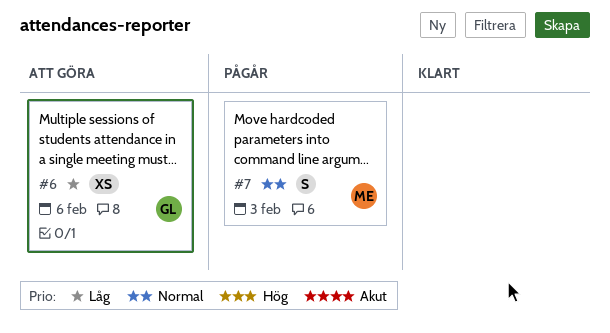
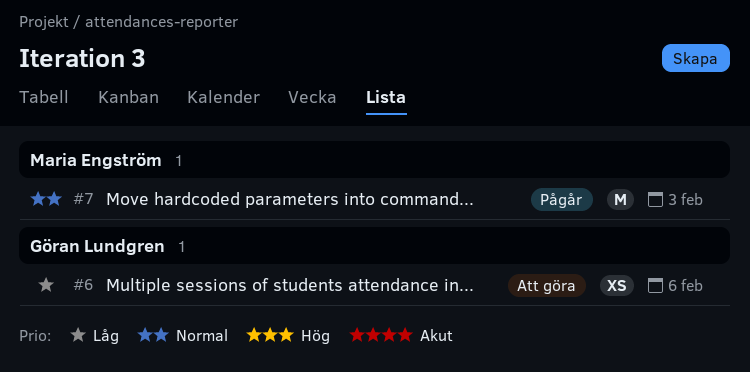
#7, estimate: S -> M

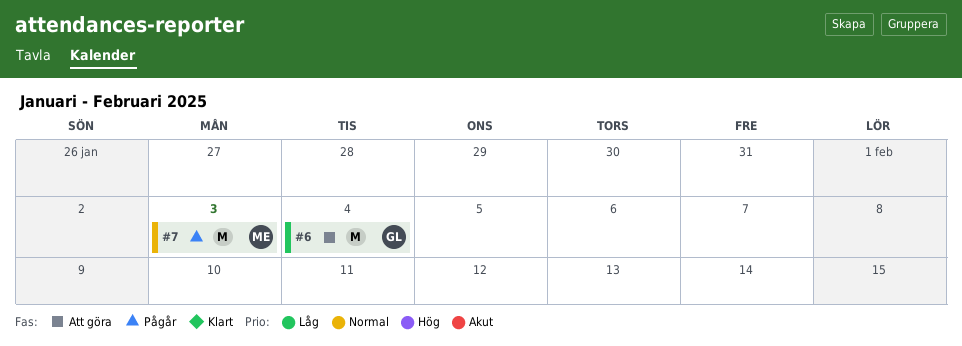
#6, estimate: XS -> M
#6, due: Feb 6 -> Feb 4

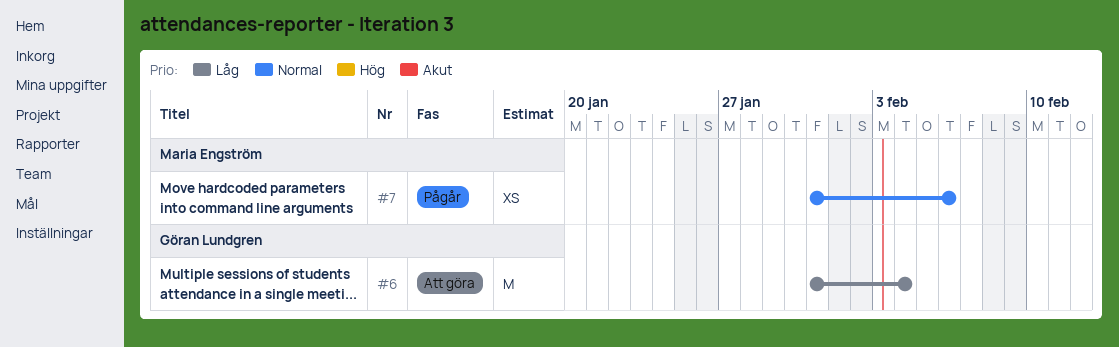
#7, estimate: M -> XS
#7, due: Feb 3 -> Feb 6

